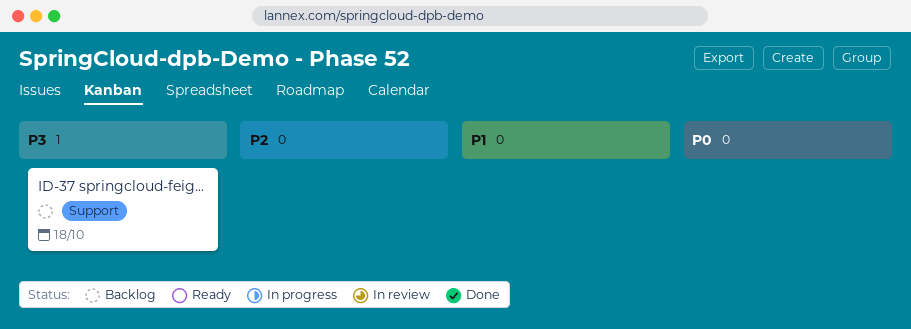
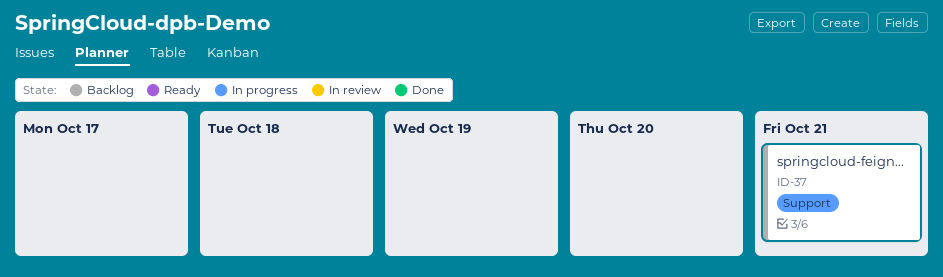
ID-37, due: Oct 18 -> Oct 21

